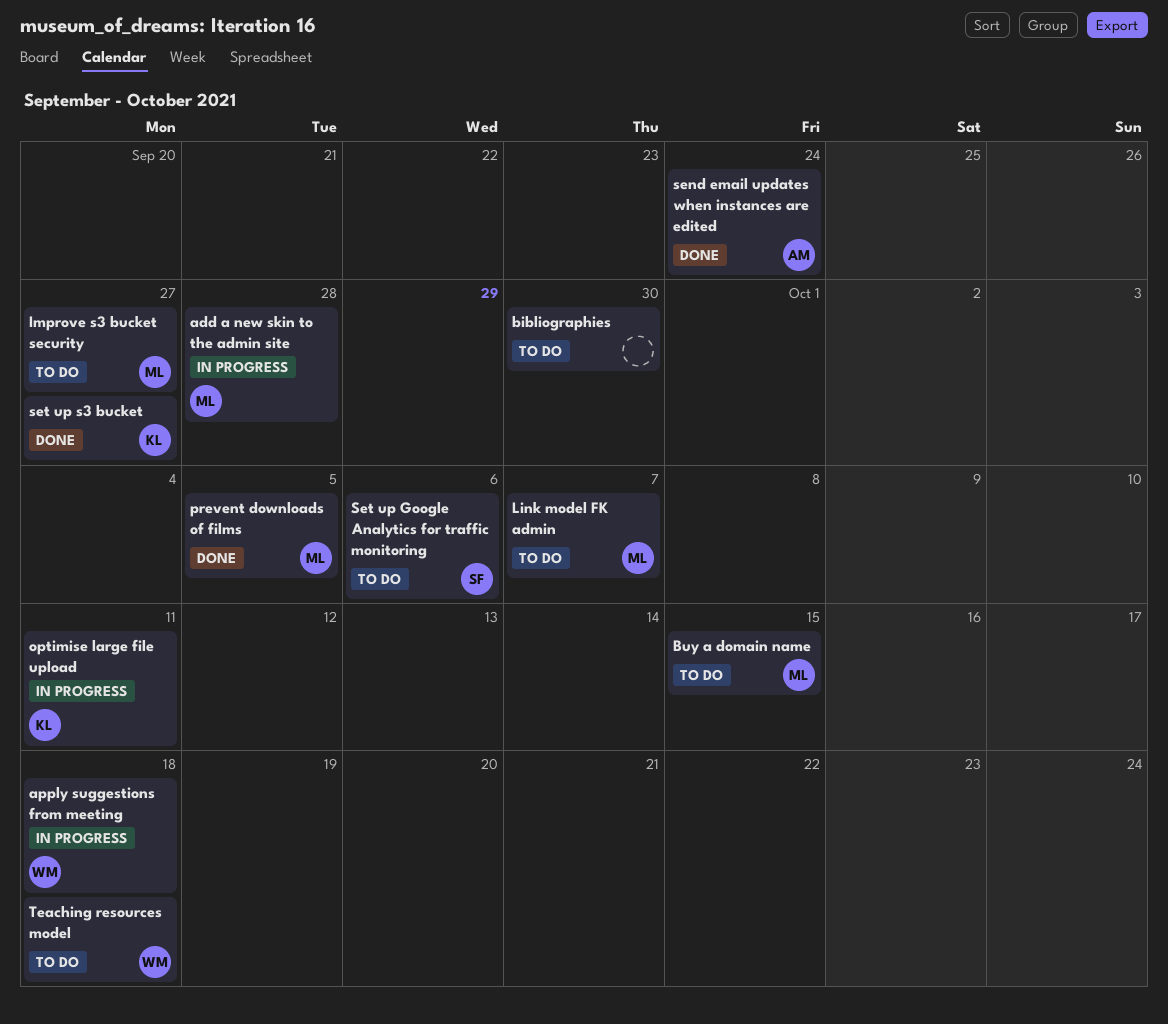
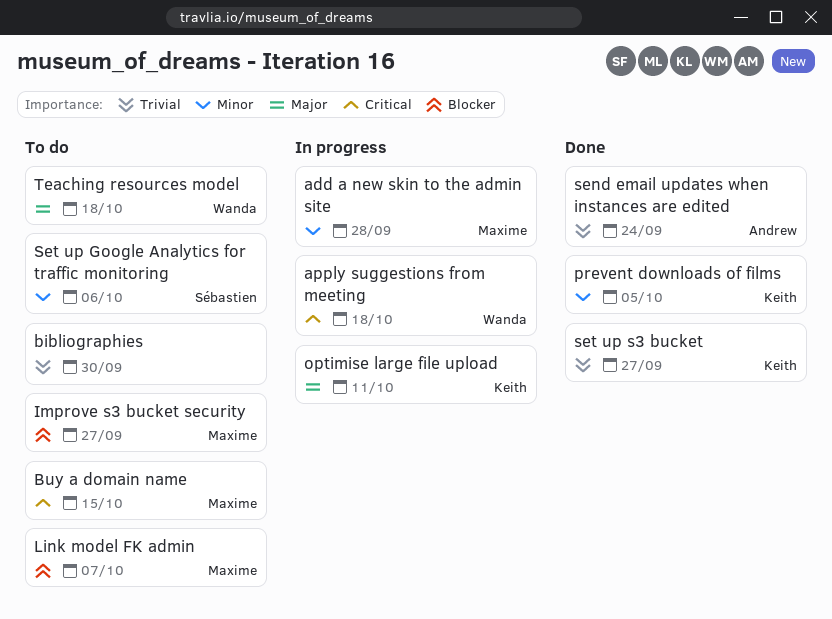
prevent downloads of films, owner: Maxime -> Keith

